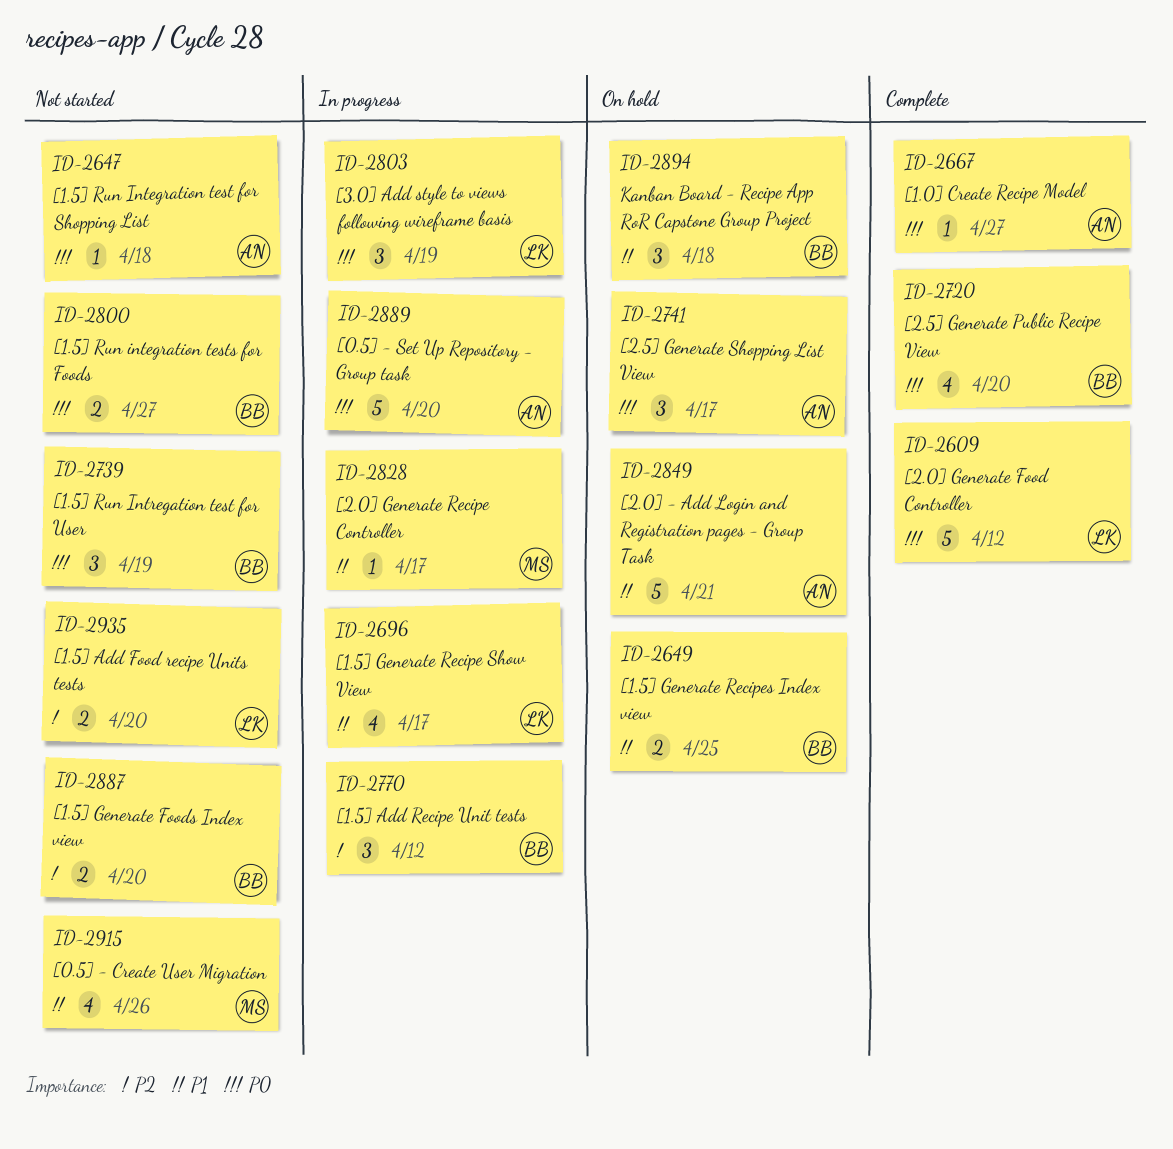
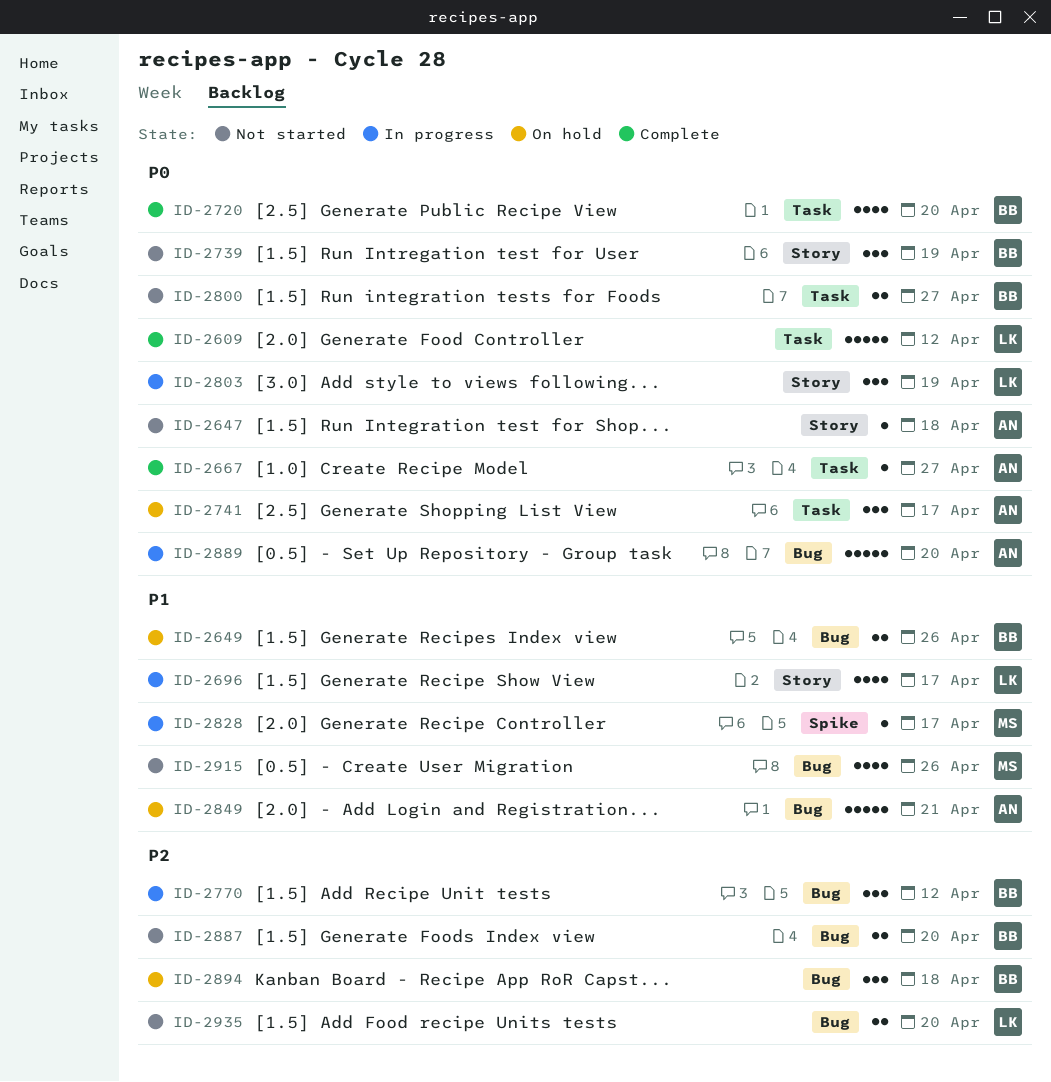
ID-2649, due: Apr 25 -> Apr 26
ID-2894, priority: P1 -> P2

